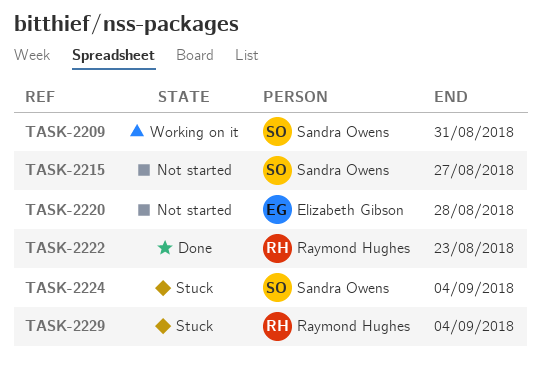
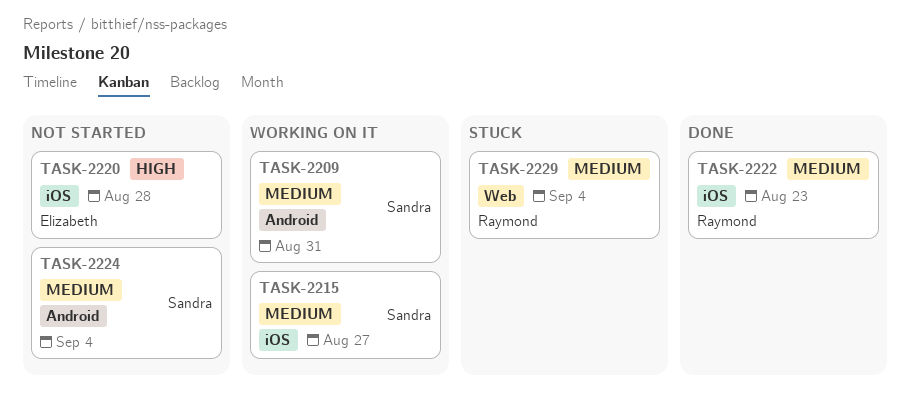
TASK-2215, status: Not started -> Working on it
TASK-2224, status: Stuck -> Not started

